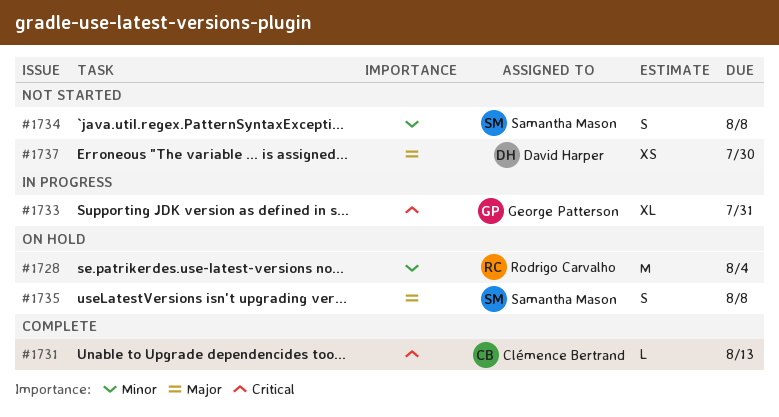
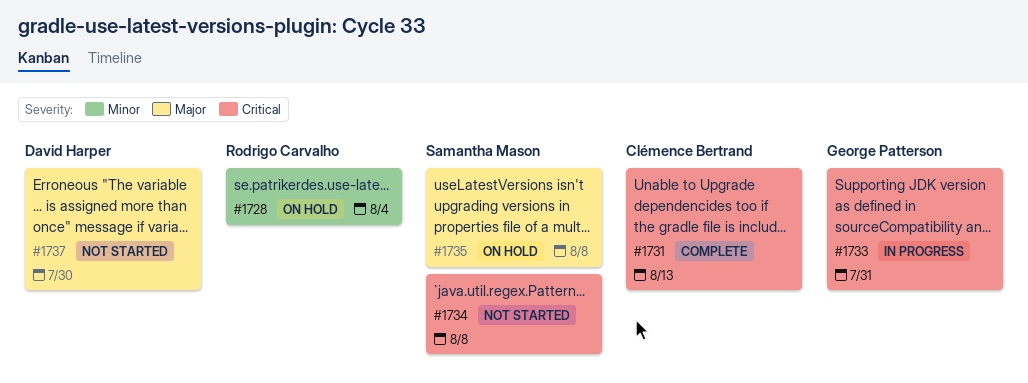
#1734, priority: Minor -> Critical

